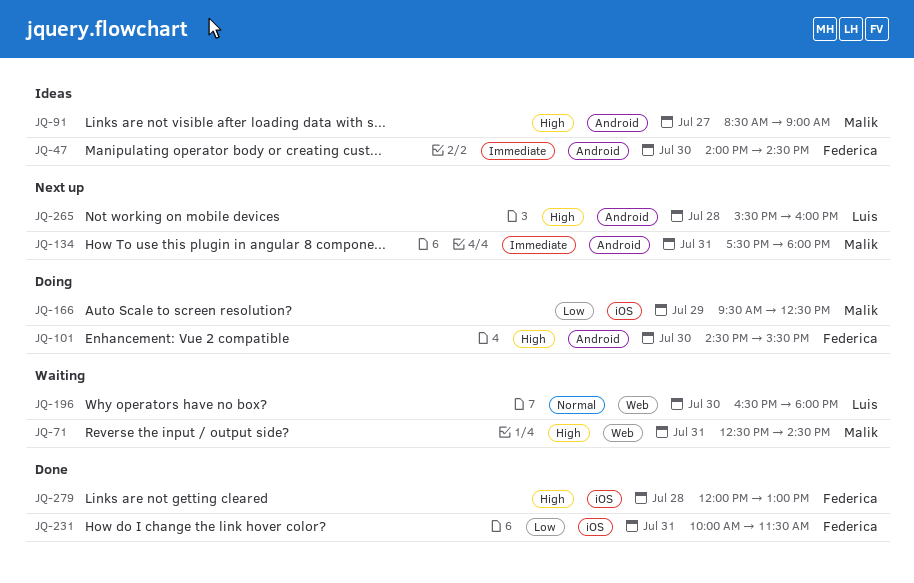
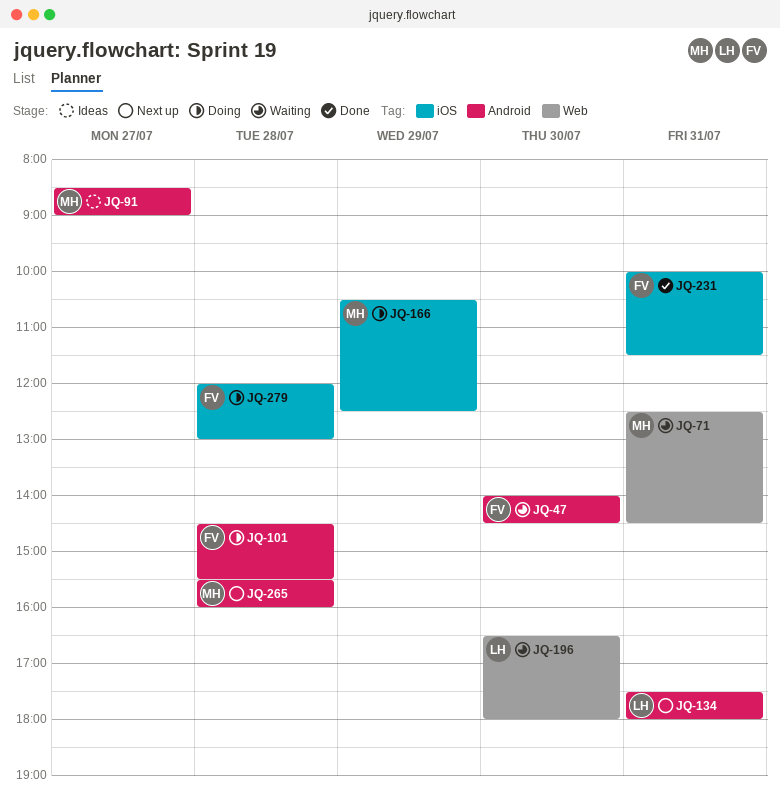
JQ-47, status: Ideas -> Waiting
JQ-101, day: Jul 30 -> Jul 28
JQ-134, owner: Malik -> Luis
JQ-166, begins: 09:30 -> 10:30
JQ-265, owner: Luis -> Malik
JQ-279, status: Done -> Doing

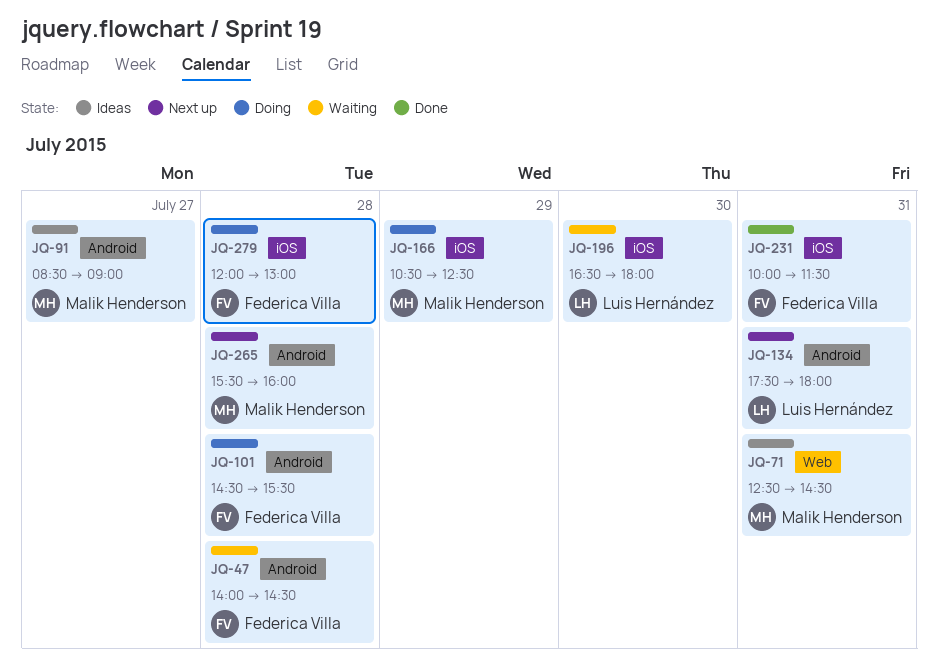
JQ-47, day: Jul 30 -> Jul 28
JQ-71, status: Waiting -> Ideas
JQ-196, label: Web -> iOS

